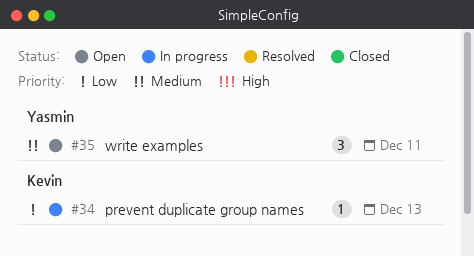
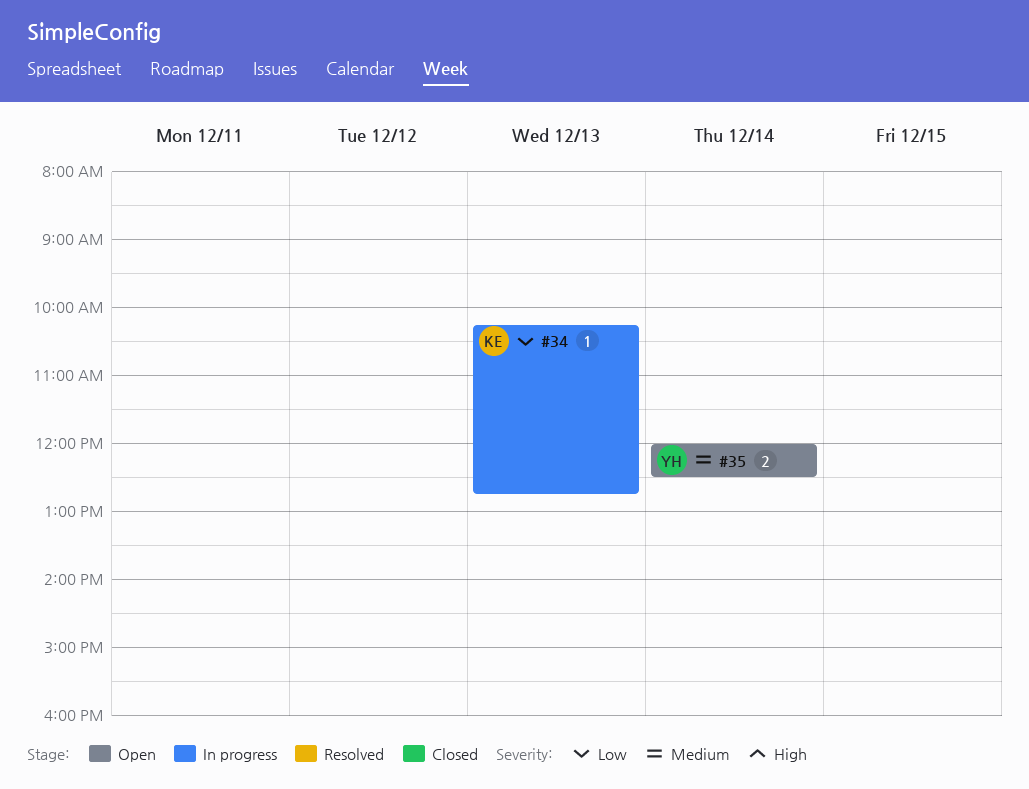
#35, estimate: 3 -> 2
#35, day: Dec 11 -> Dec 14

